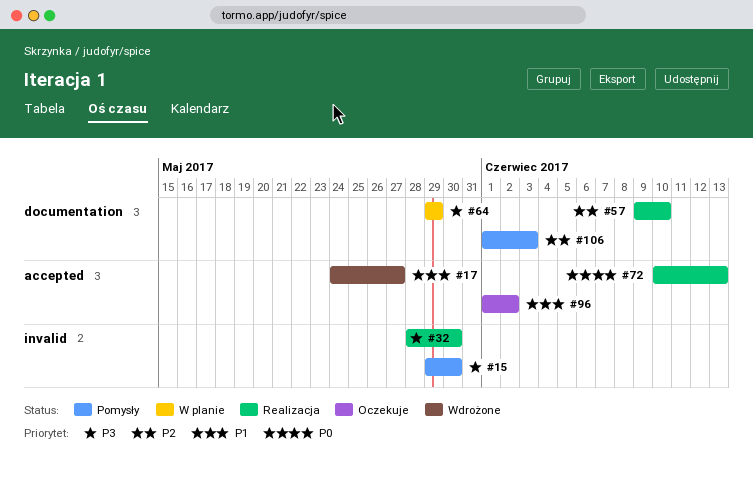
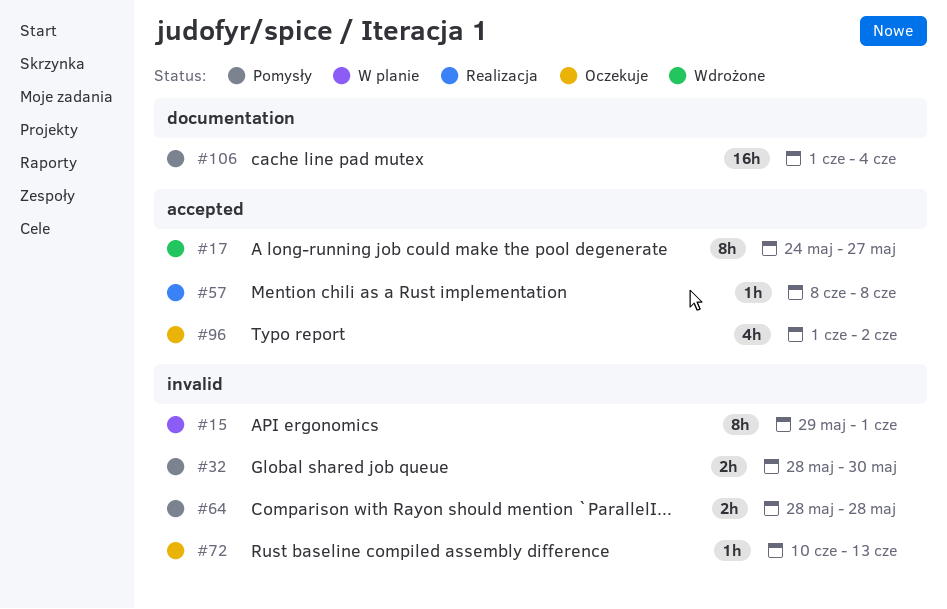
#15, status: Pomysły -> W planie
#15, due: May 30 -> Jun 1
#32, status: Realizacja -> Pomysły
#57, label: documentation -> accepted
#57, start: Jun 9 -> Jun 8
#57, due: Jun 10 -> Jun 8
#64, status: W planie -> Pomysły
#64, label: documentation -> invalid
#64, start: May 29 -> May 28
#64, due: May 29 -> May 28
#72, status: Realizacja -> Oczekuje
#72, label: accepted -> invalid
#106, due: Jun 3 -> Jun 4

